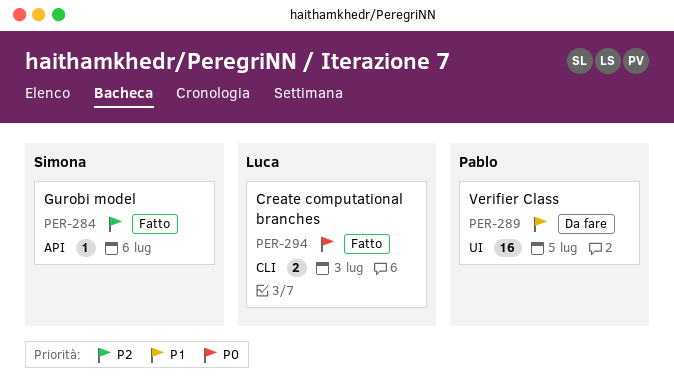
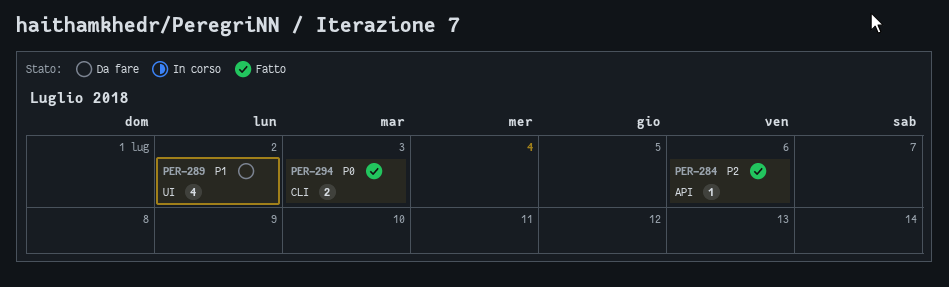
PER-289, estimate: 16 -> 4
PER-289, due: Jul 5 -> Jul 2

